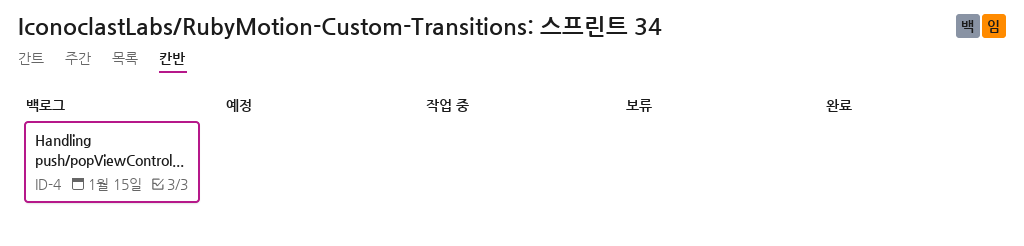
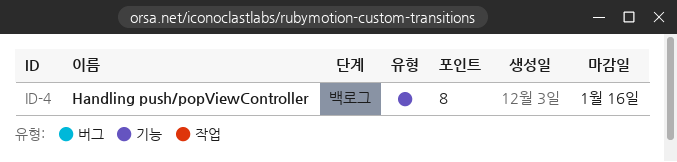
ID-4, due: Jan 15 -> Jan 16

